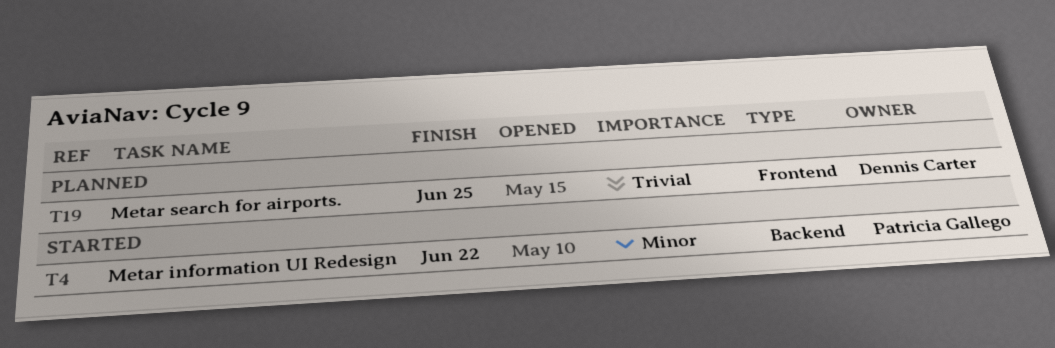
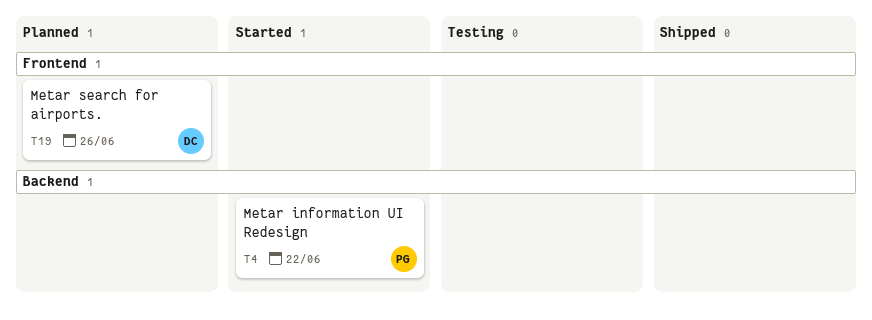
T19, due: Jun 25 -> Jun 26

